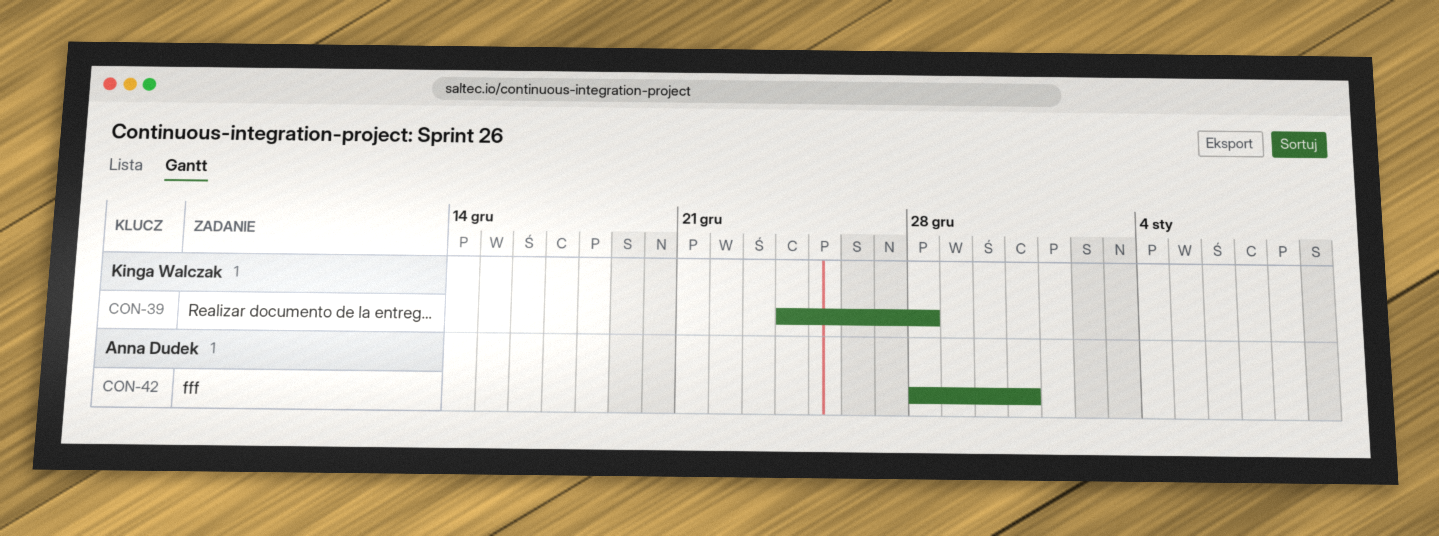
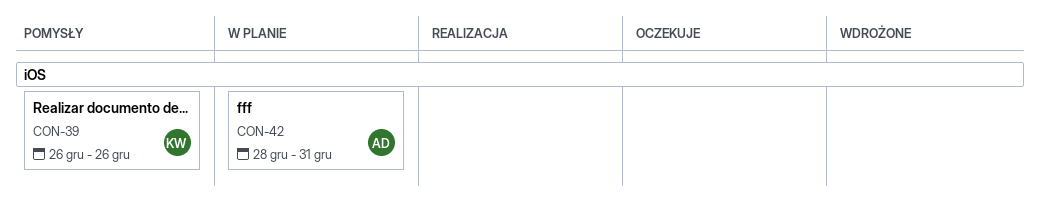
CON-39, start: Dec 24 -> Dec 26
CON-39, due: Dec 28 -> Dec 26

